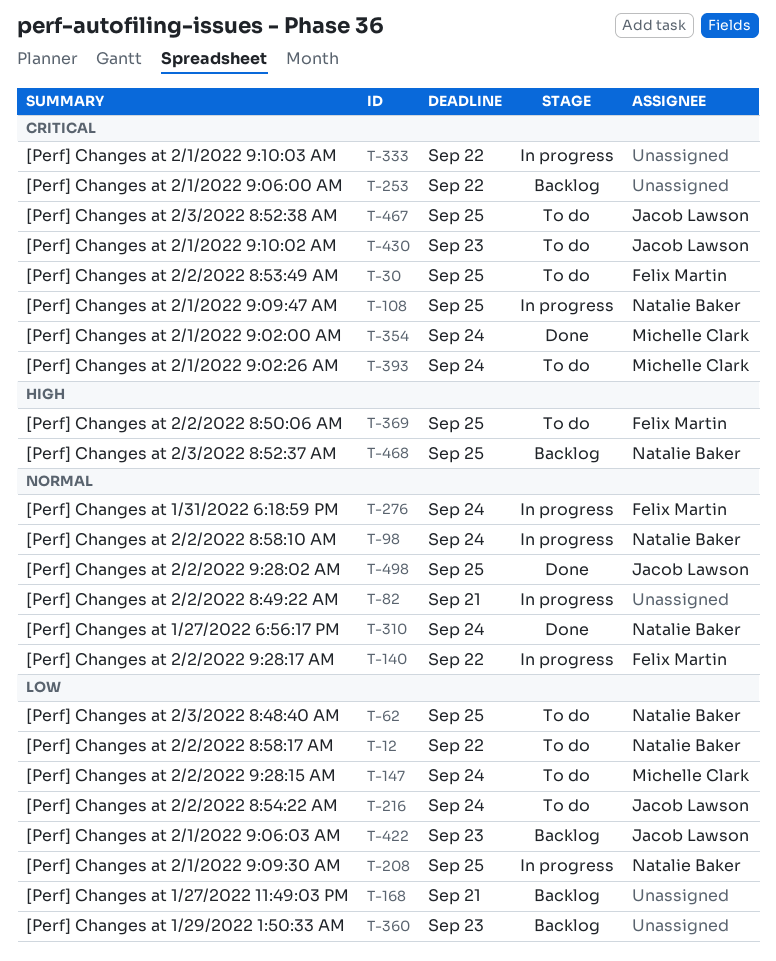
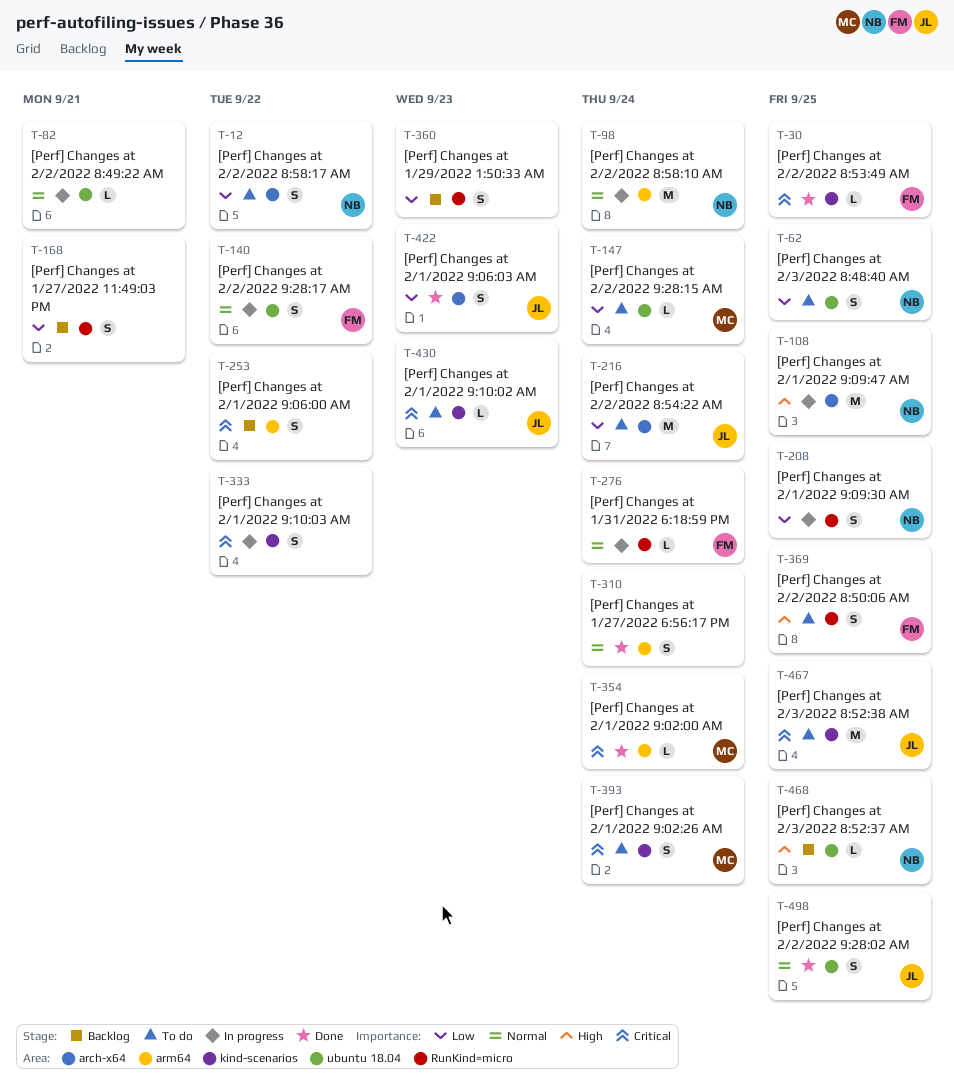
T-30, status: To do -> Done
T-108, priority: Critical -> High
T-310, owner: Natalie Baker -> none
T-422, status: Backlog -> Done

